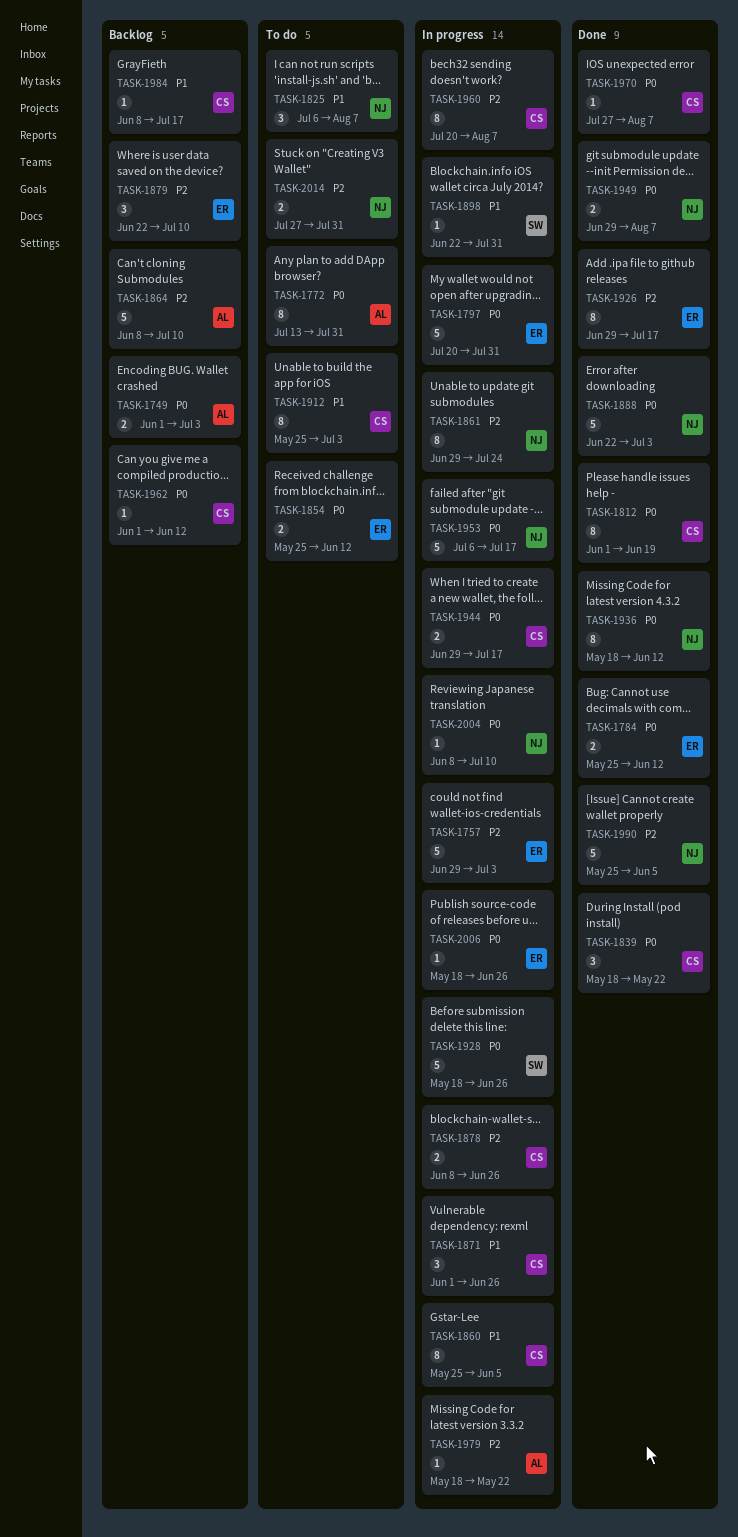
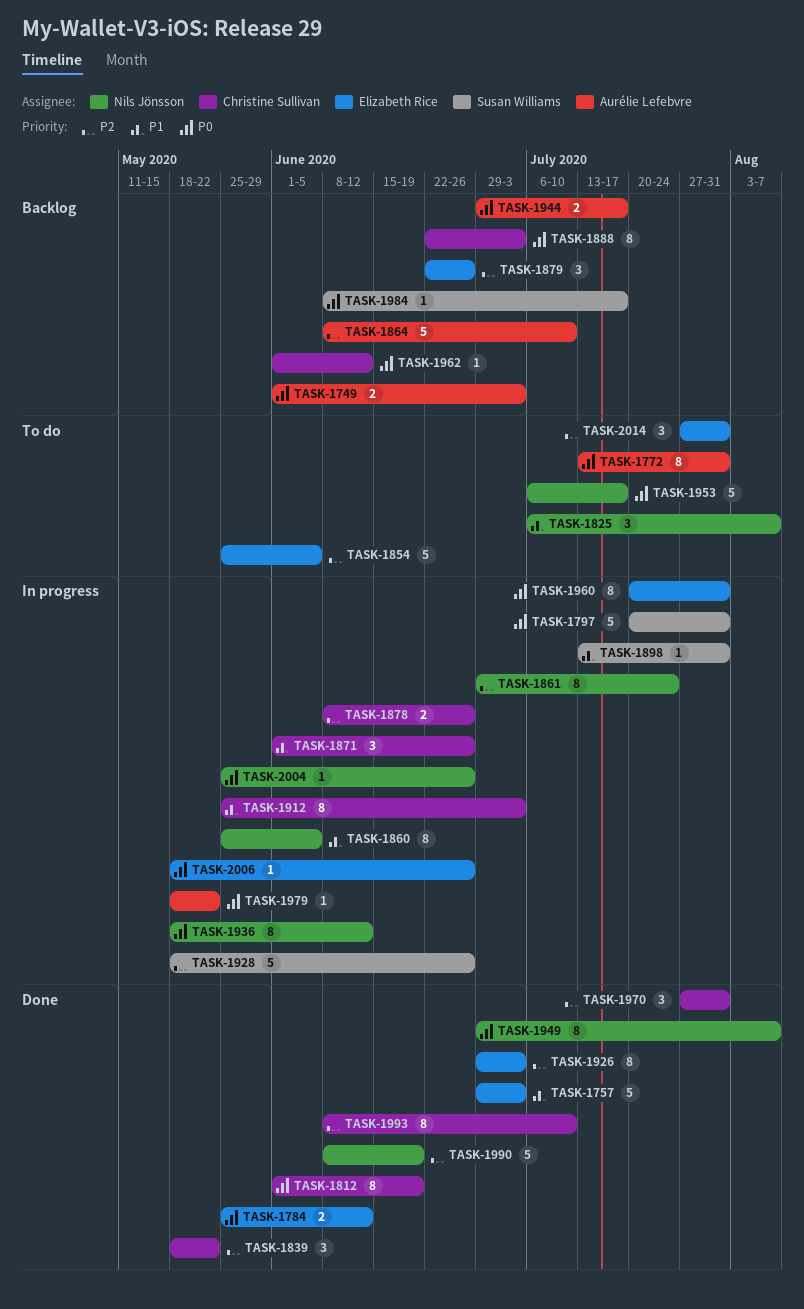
TASK-1757, status: In progress -> Done
TASK-1757, priority: P2 -> P1
TASK-1797, owner: Elizabeth Rice -> Susan Williams
TASK-1839, priority: P0 -> P2
TASK-1854, priority: P0 -> P2
TASK-1854, estimate: 2 -> 5
TASK-1854, due: Jun 12 -> Jun 5
TASK-1860, owner: Christine Sullivan -> Nils Jönsson
TASK-1879, due: Jul 10 -> Jun 26
TASK-1888, status: Done -> Backlog
TASK-1888, owner: Nils Jönsson -> Christine Sullivan
TASK-1888, estimate: 5 -> 8
TASK-1898, start: Jun 22 -> Jul 13
TASK-1912, status: To do -> In progress
TASK-1926, due: Jul 17 -> Jul 3
TASK-1928, priority: P0 -> P2
TASK-1936, status: Done -> In progress
TASK-1944, status: In progress -> Backlog
TASK-1944, owner: Christine Sullivan -> Aurélie Lefebvre
TASK-1949, estimate: 2 -> 8
TASK-1953, status: In progress -> To do
TASK-1960, owner: Christine Sullivan -> Elizabeth Rice
TASK-1960, priority: P2 -> P0
TASK-1960, due: Aug 7 -> Jul 31
TASK-1970, priority: P0 -> P2
TASK-1970, estimate: 1 -> 3
TASK-1970, due: Aug 7 -> Jul 31
TASK-1979, priority: P2 -> P0
TASK-1984, owner: Christine Sullivan -> Susan Williams
TASK-1984, priority: P1 -> P0
TASK-1990, start: May 25 -> Jun 8
TASK-1990, due: Jun 5 -> Jun 19
TASK-1993: none -> present
TASK-2004, start: Jun 8 -> May 25
TASK-2004, due: Jul 10 -> Jun 26
TASK-2014, owner: Nils Jönsson -> Elizabeth Rice
TASK-2014, estimate: 2 -> 3

